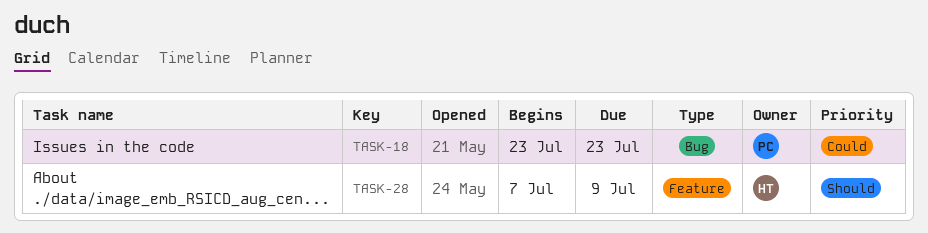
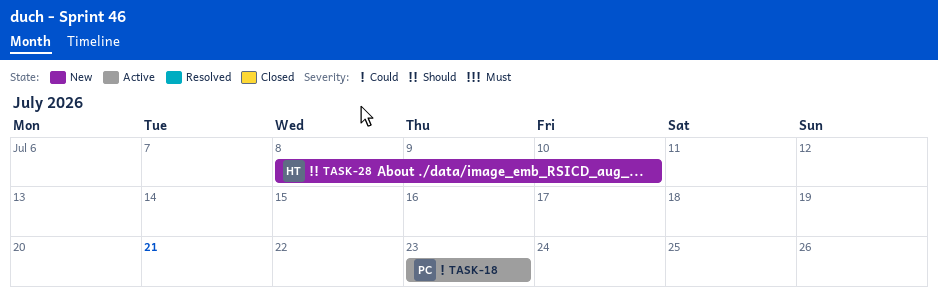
TASK-28, start: Jul 7 -> Jul 8
TASK-28, due: Jul 9 -> Jul 10

